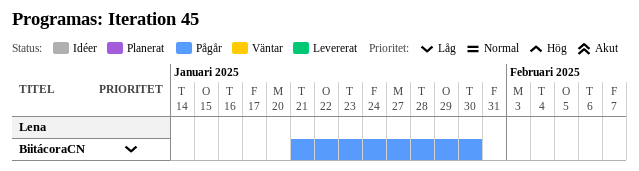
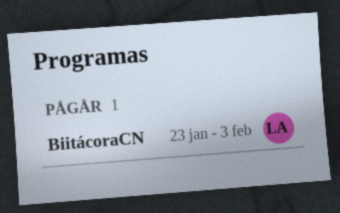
BiitácoraCN, start: Jan 21 -> Jan 23
BiitácoraCN, due: Jan 30 -> Feb 3

